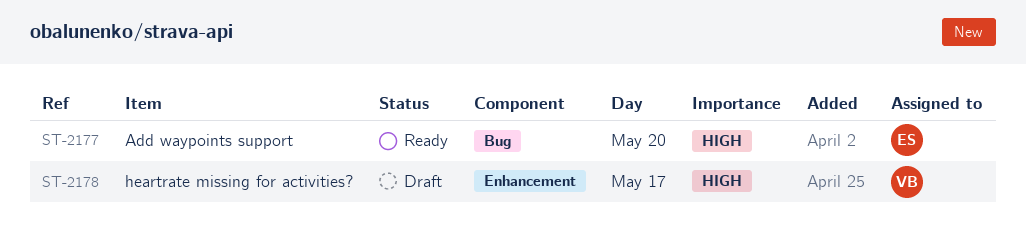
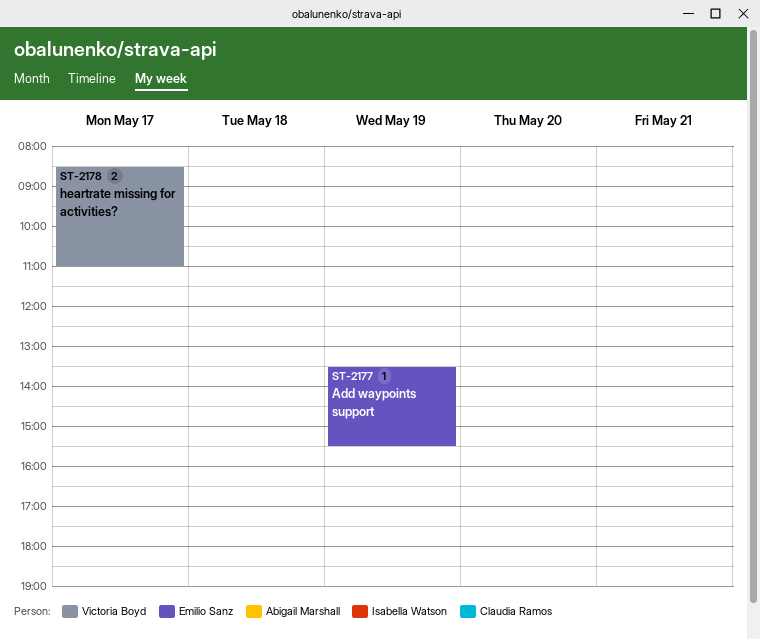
ST-2177, day: May 20 -> May 19

